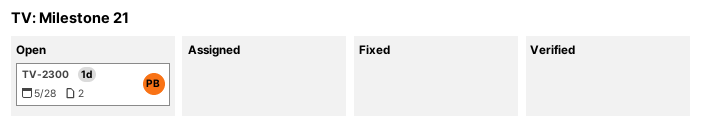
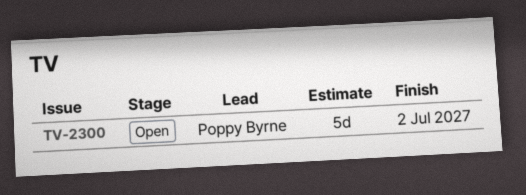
TV-2300, estimate: 1d -> 5d
TV-2300, due: May 28 -> Jul 2

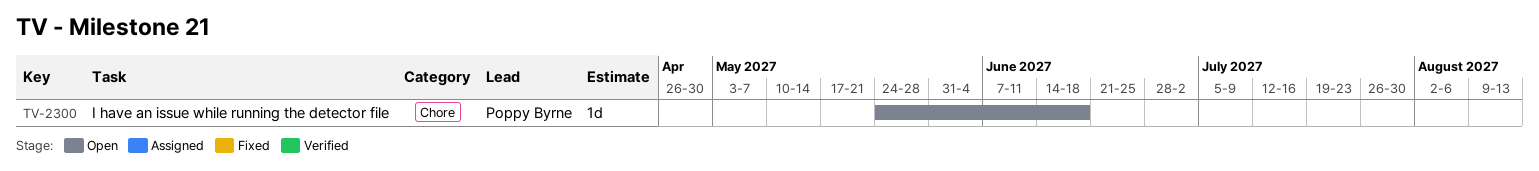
TV-2300, estimate: 5d -> 1d
TV-2300, due: Jul 2 -> Jun 18

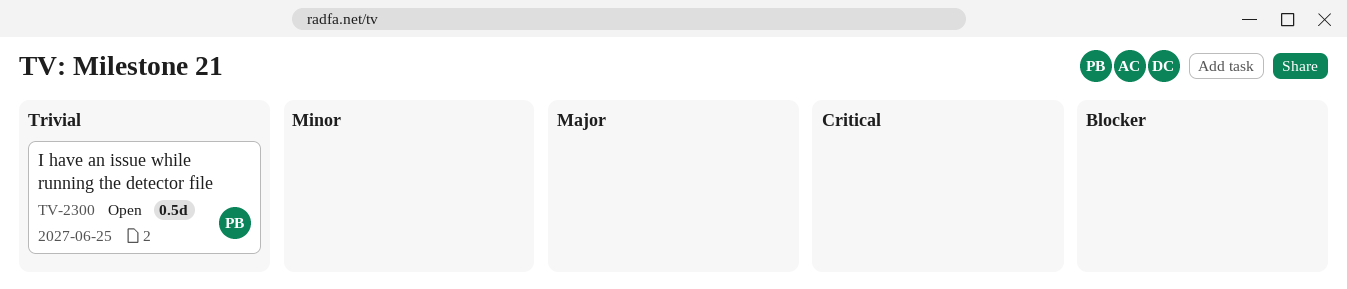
TV-2300, estimate: 1d -> 0.5d
TV-2300, due: Jun 18 -> Jun 25

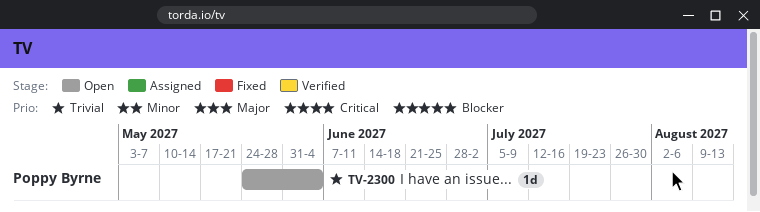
TV-2300, estimate: 0.5d -> 1d
TV-2300, due: Jun 25 -> Jun 4

